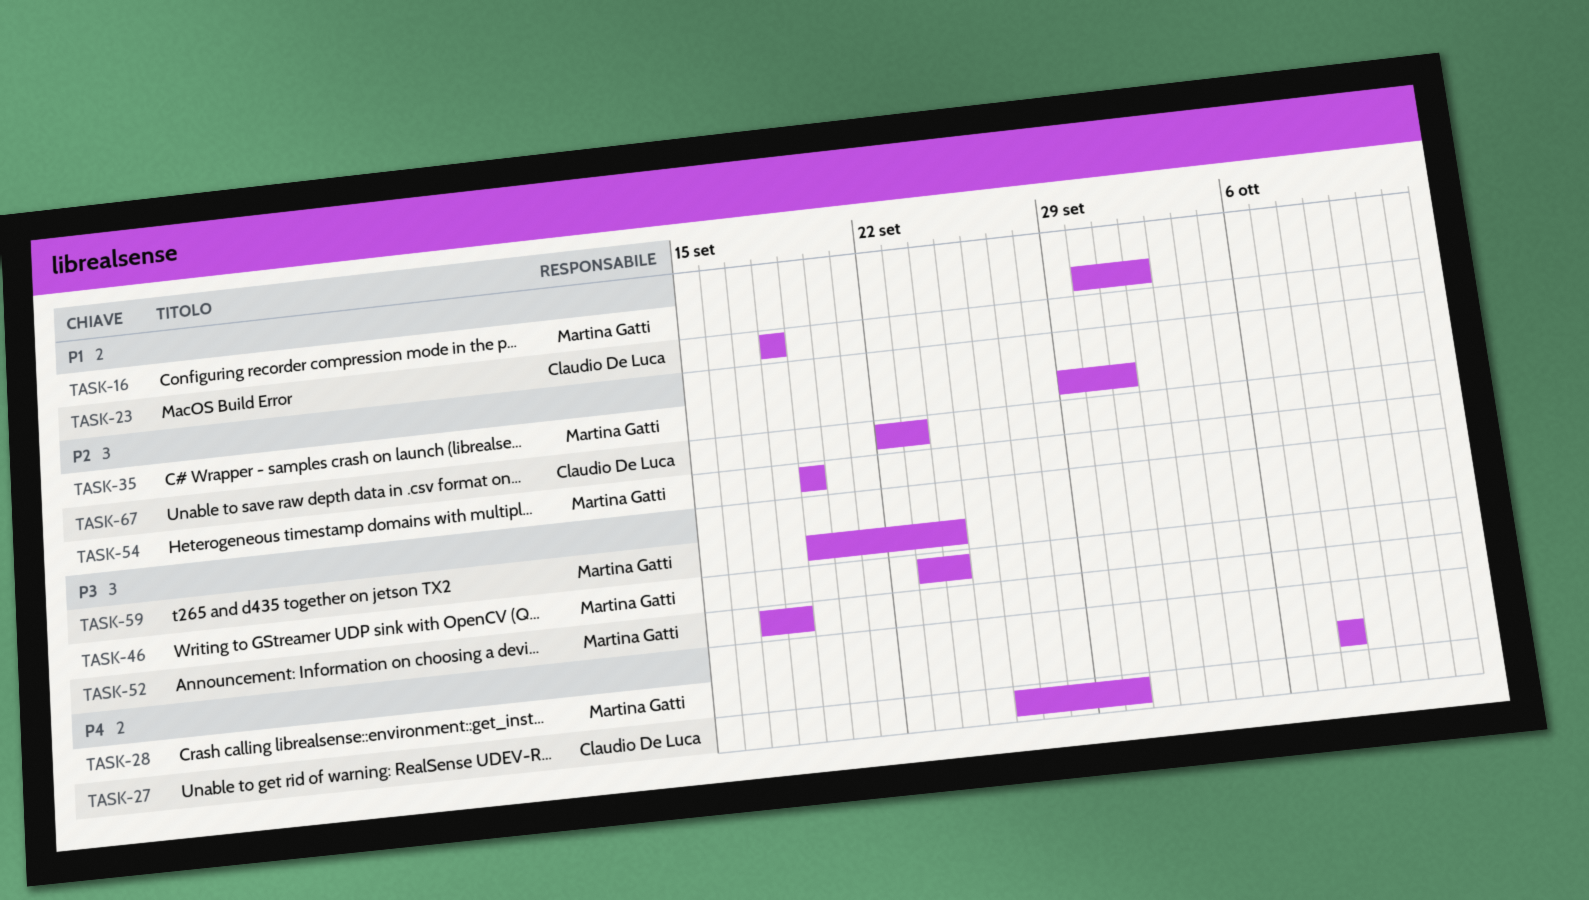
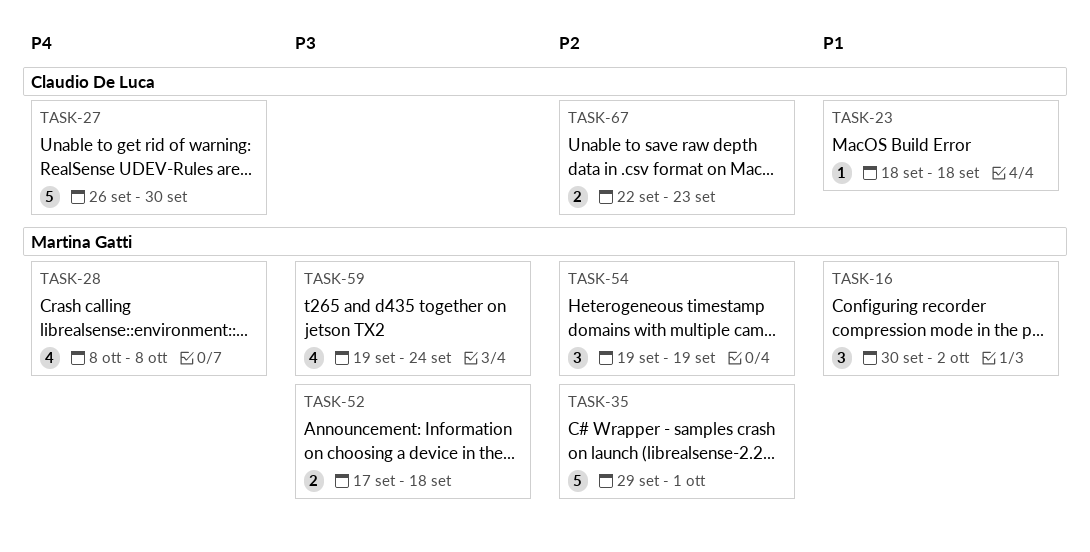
TASK-46: present -> none

